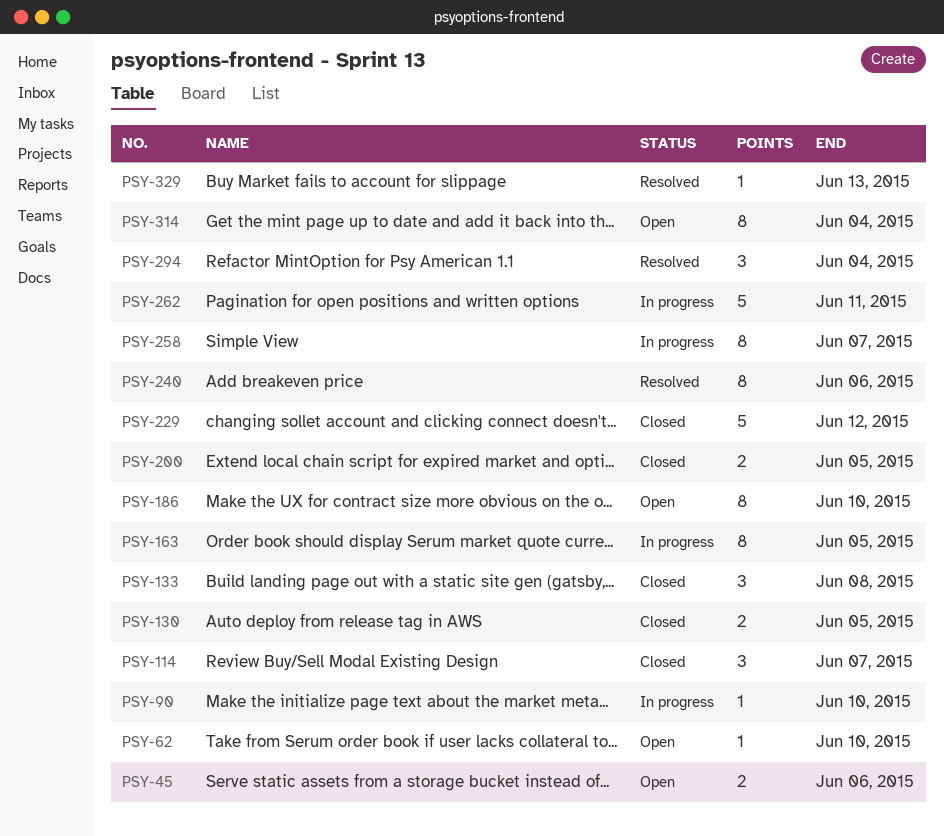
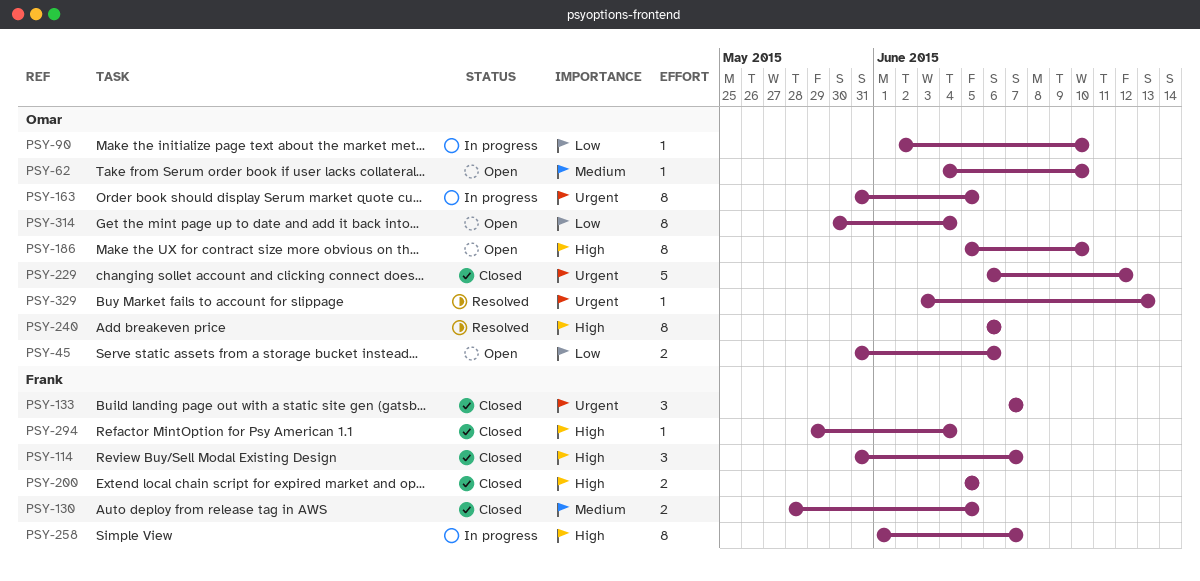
PSY-133, due: Jun 8 -> Jun 7
PSY-262: present -> none
PSY-294, status: Resolved -> Closed
PSY-294, estimate: 3 -> 1

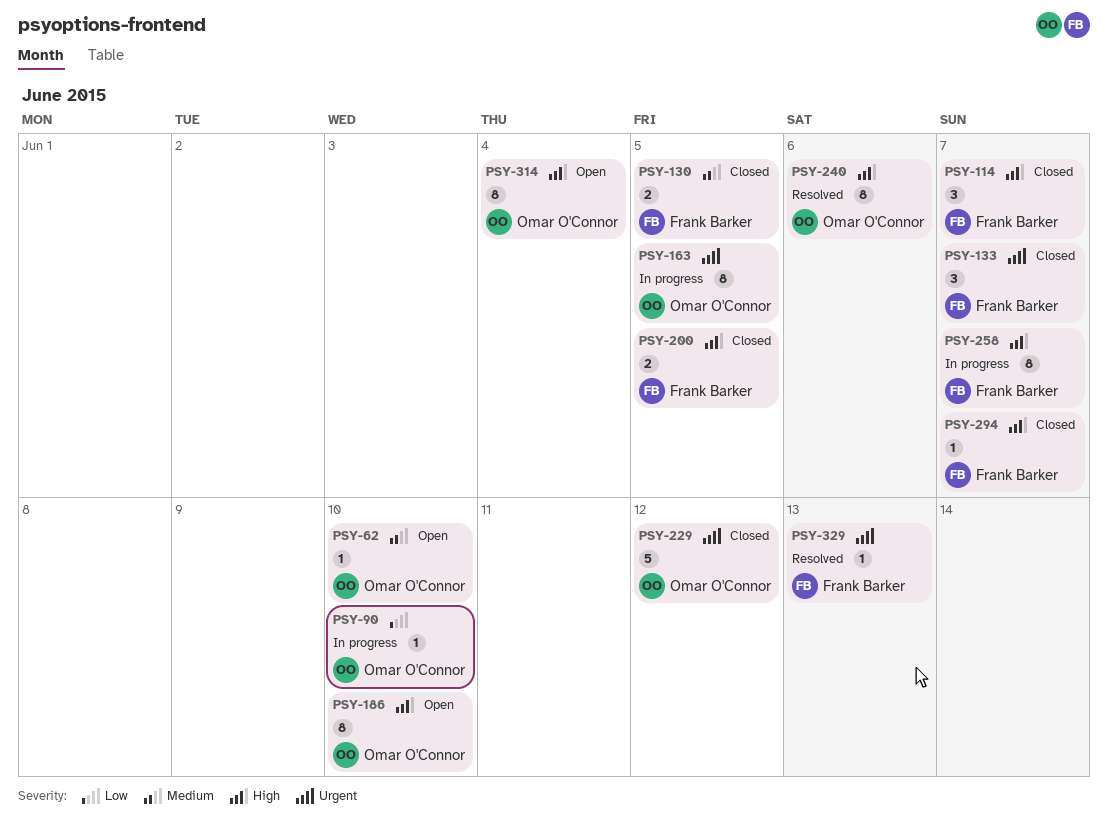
PSY-45: present -> none
PSY-294, due: Jun 4 -> Jun 7
PSY-314, priority: Low -> High
PSY-329, owner: Omar O'Connor -> Frank Barker

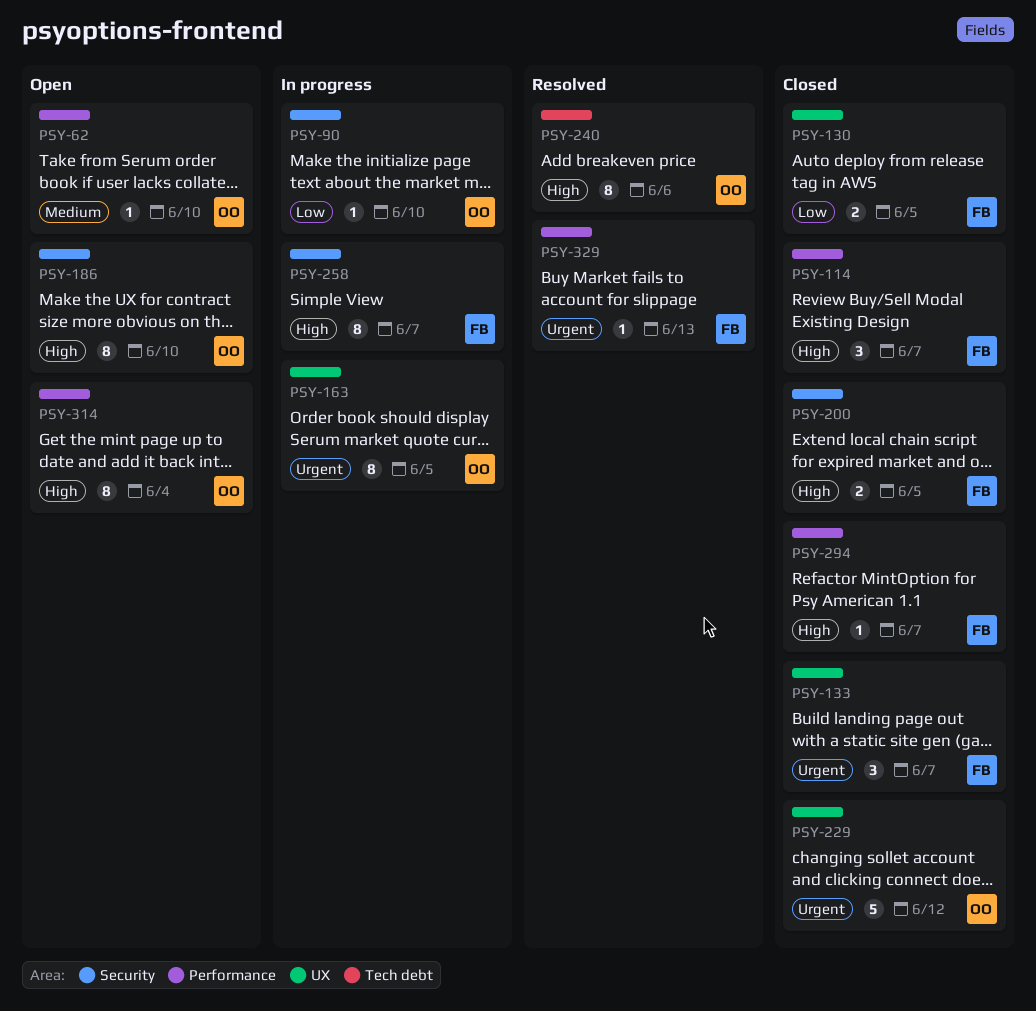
PSY-130, priority: Medium -> Low

